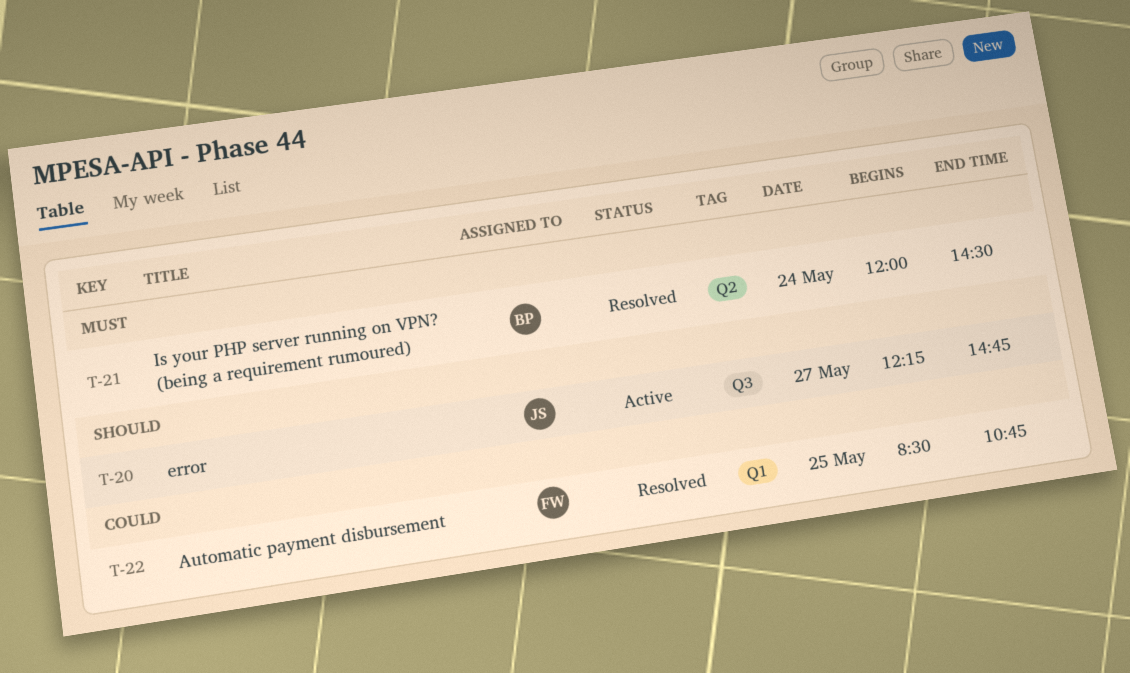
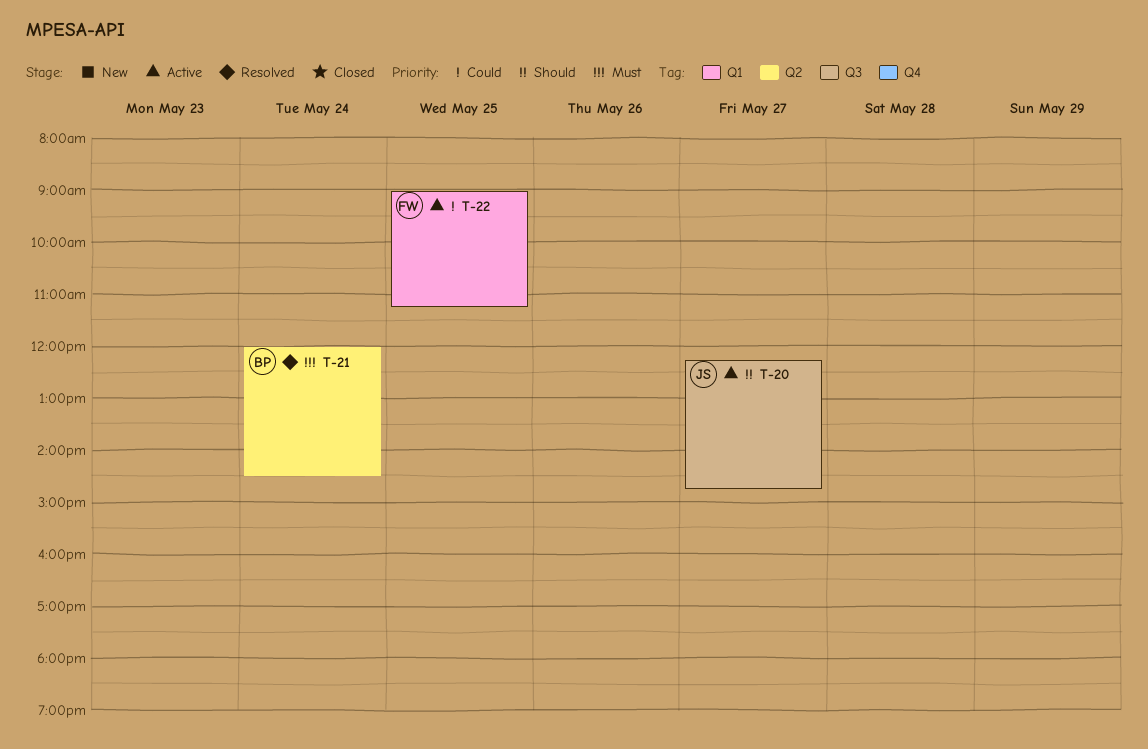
T-22, status: Resolved -> Active
T-22, begins: 08:30 -> 09:00
T-22, ends: 10:45 -> 11:15

